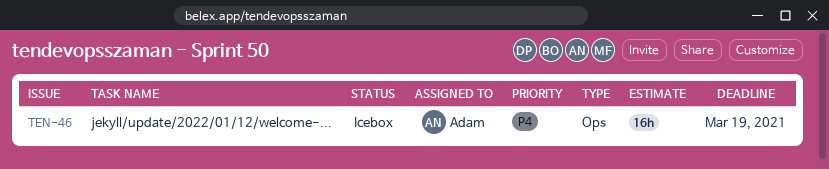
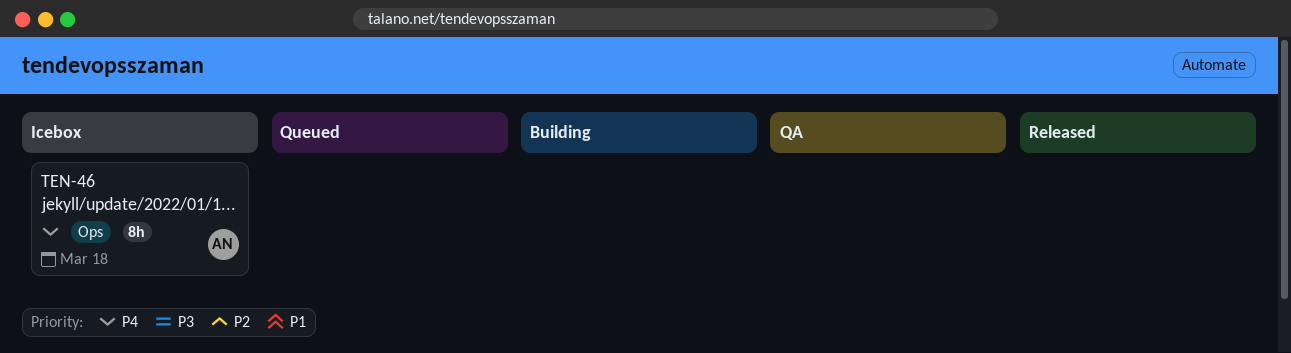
TEN-46, estimate: 16h -> 8h
TEN-46, due: Mar 19 -> Mar 18

